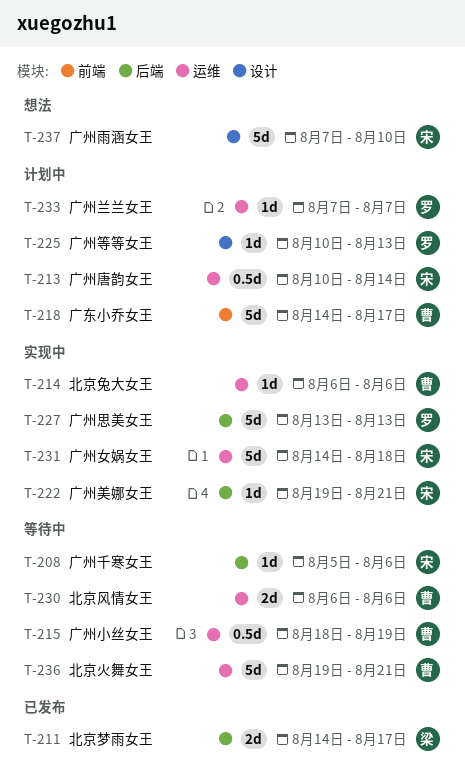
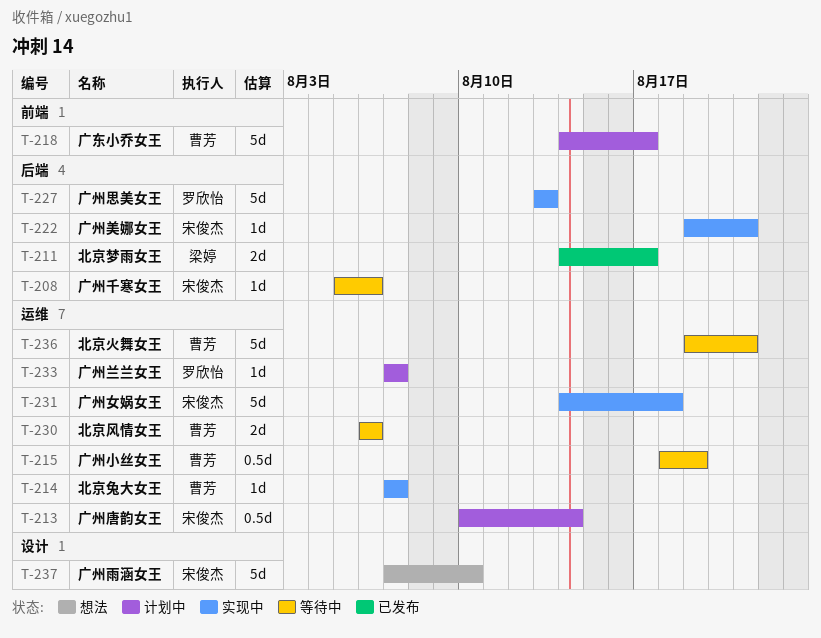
T-214, start: Aug 6 -> Aug 7
T-214, due: Aug 6 -> Aug 7
T-225: present -> none

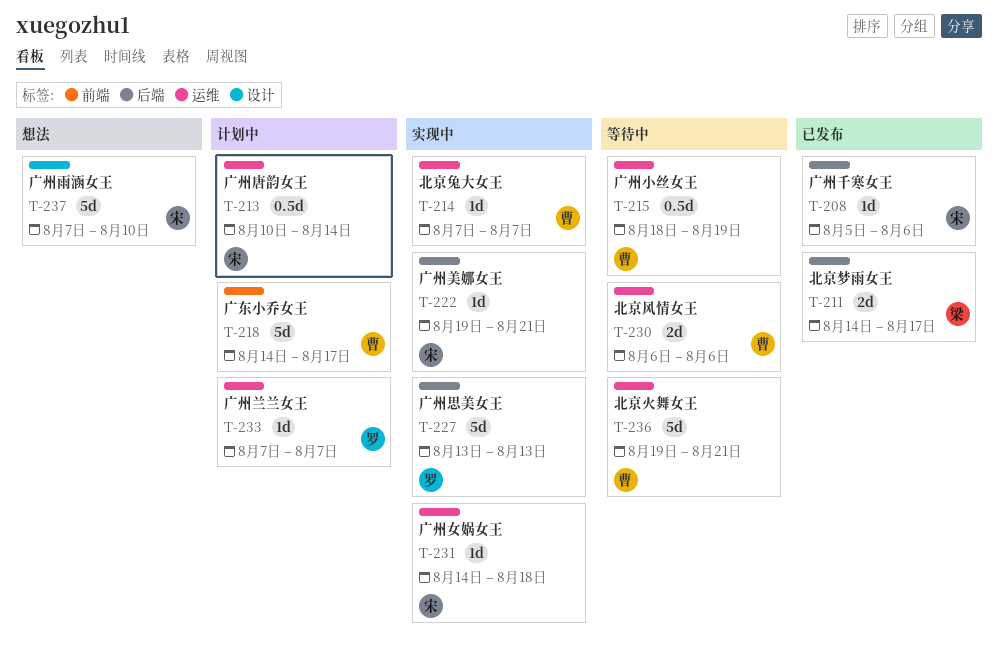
T-208, status: 等待中 -> 已发布
T-231, estimate: 5d -> 1d

